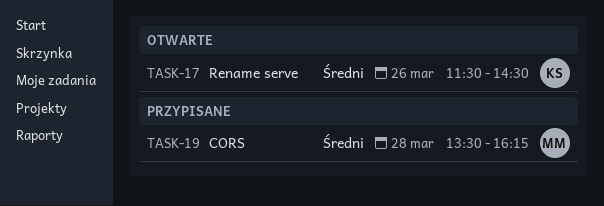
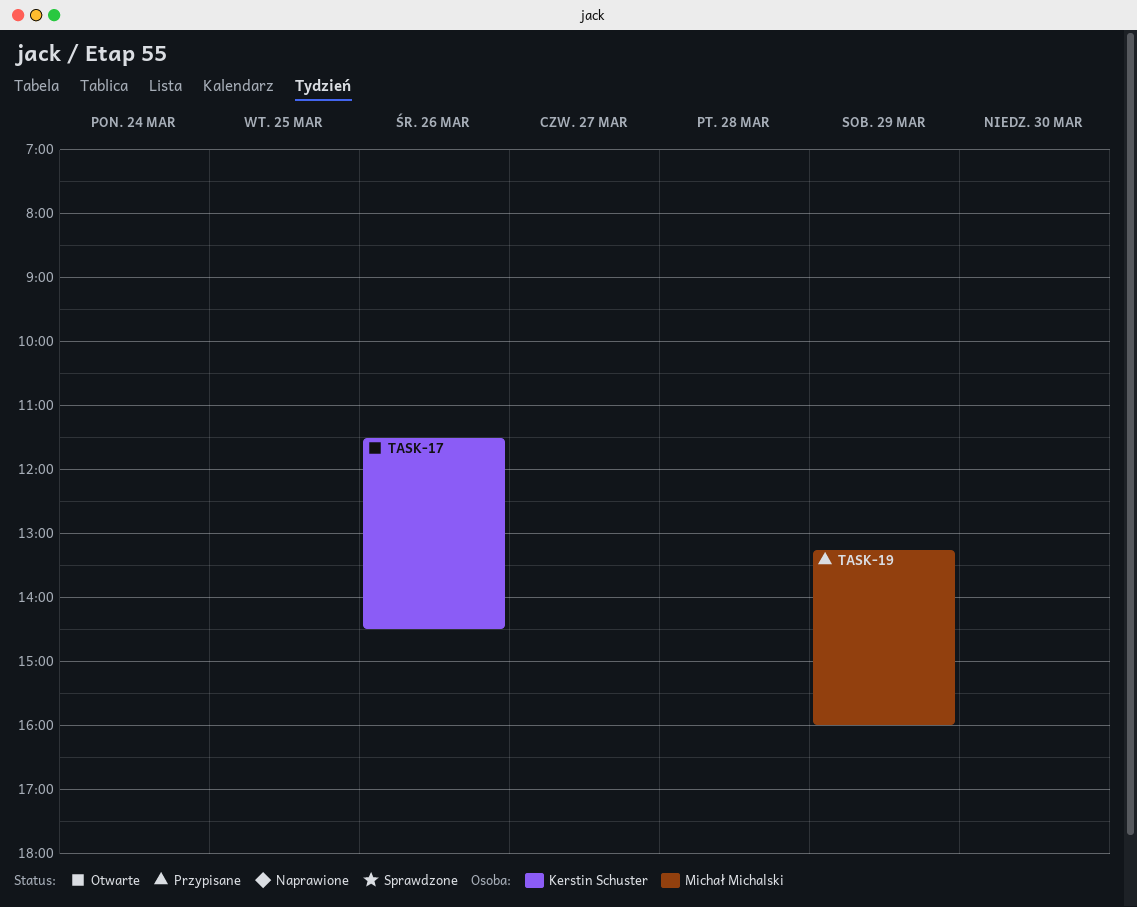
TASK-19, day: Mar 28 -> Mar 29
TASK-19, begins: 13:30 -> 13:15
TASK-19, ends: 16:15 -> 16:00

